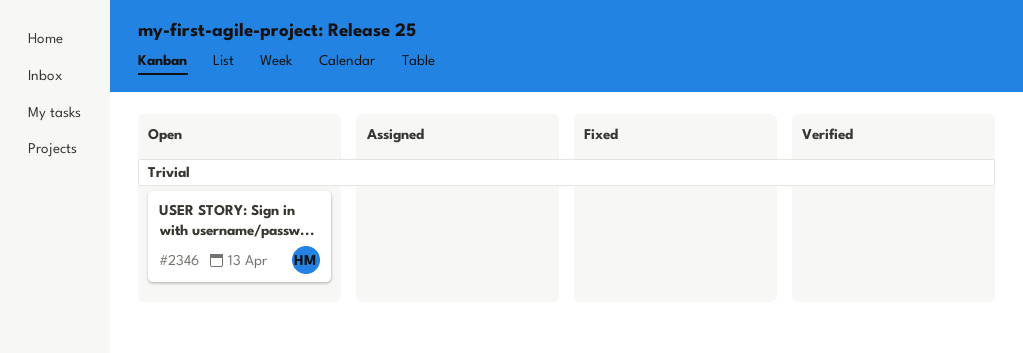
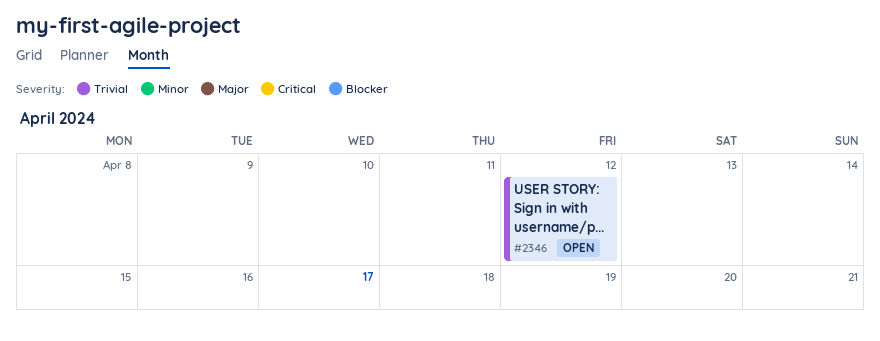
#2346, due: Apr 13 -> Apr 12

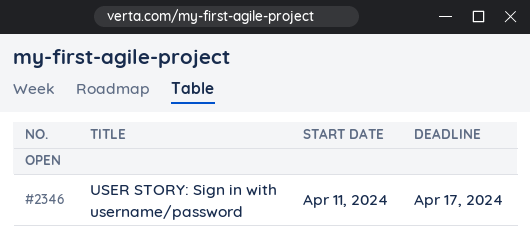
#2346, due: Apr 12 -> Apr 17

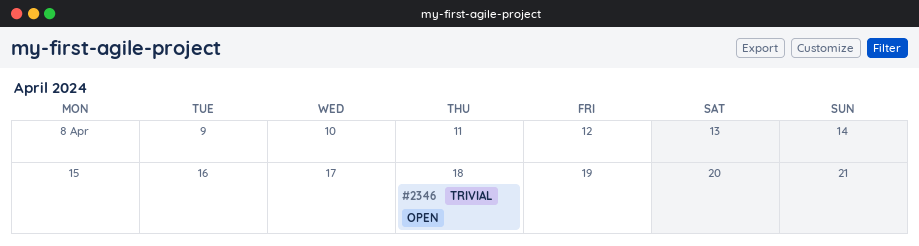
#2346, due: Apr 17 -> Apr 18

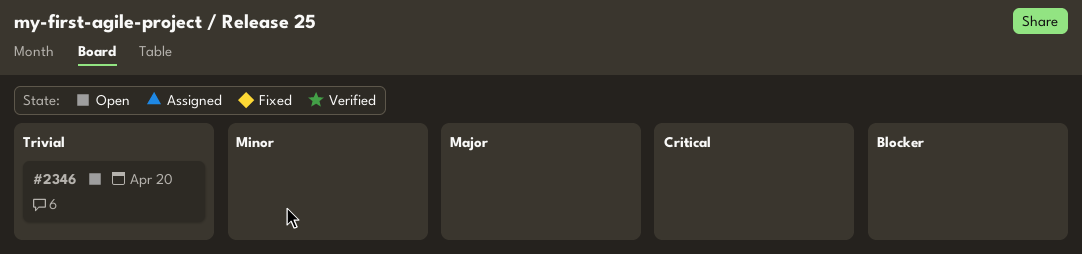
#2346, due: Apr 18 -> Apr 20

